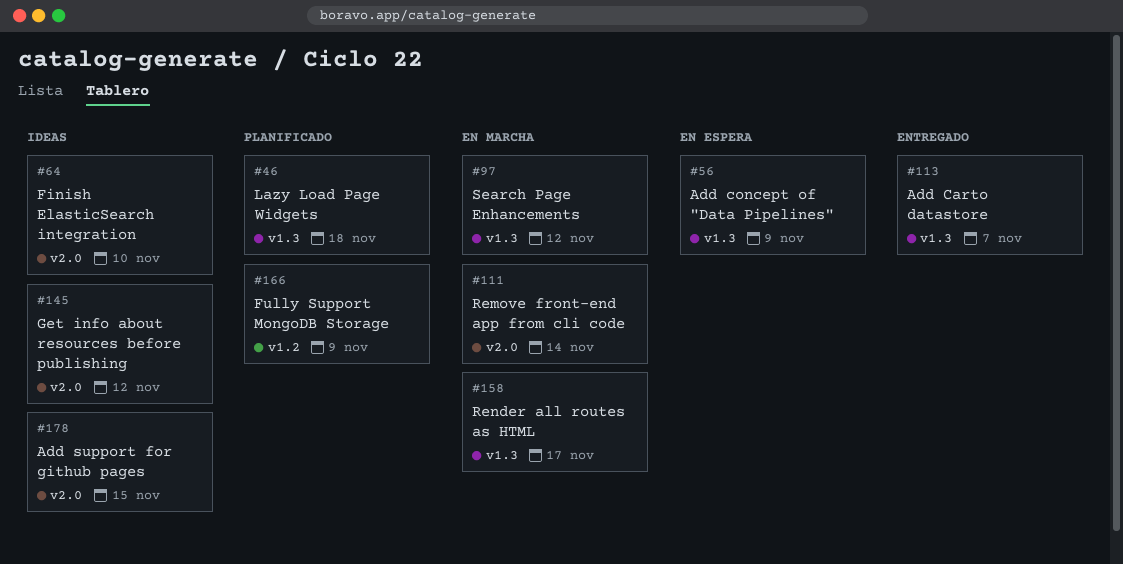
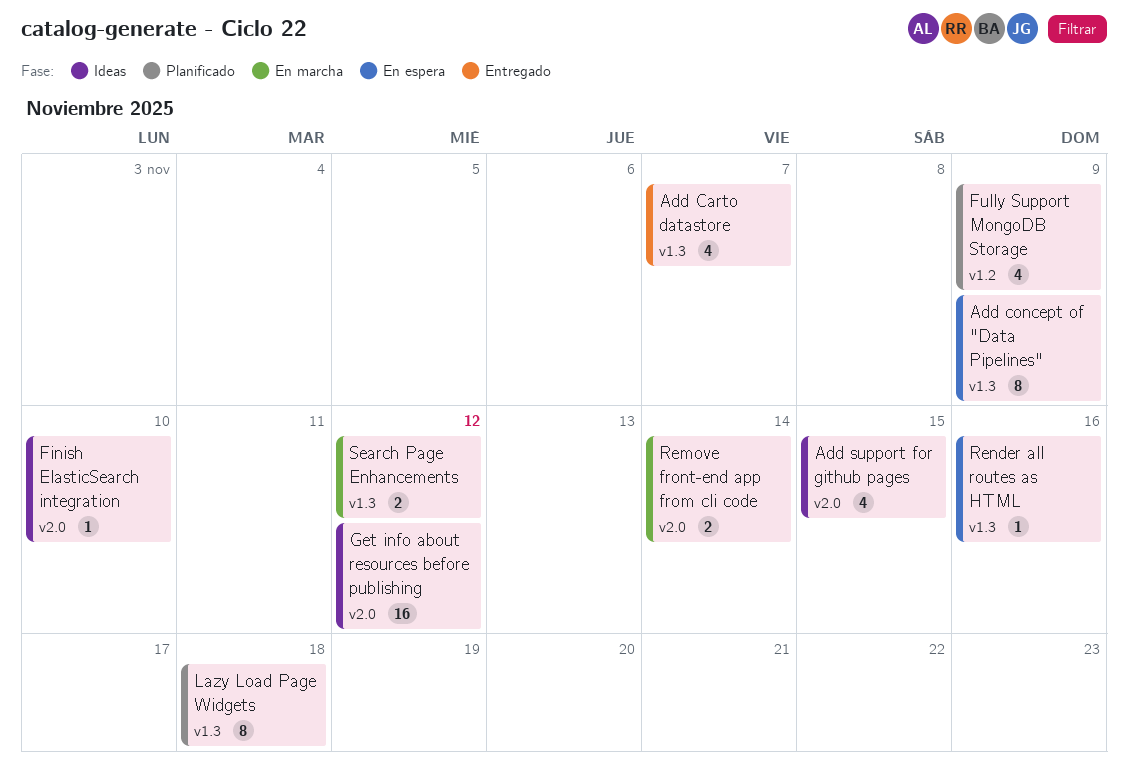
Render all routes as HTML, status: En marcha -> En espera
Render all routes as HTML, due: Nov 17 -> Nov 16

